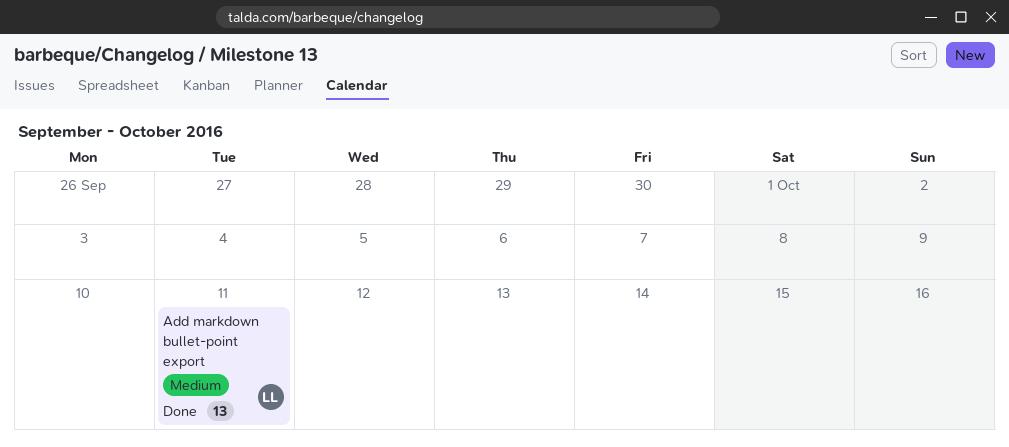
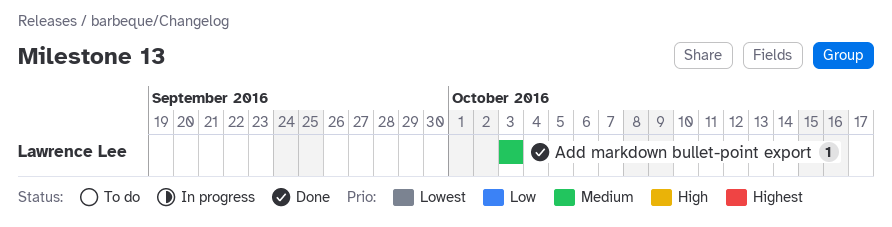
Add markdown bullet-point export, estimate: 13 -> 1
Add markdown bullet-point export, due: Oct 11 -> Oct 3

